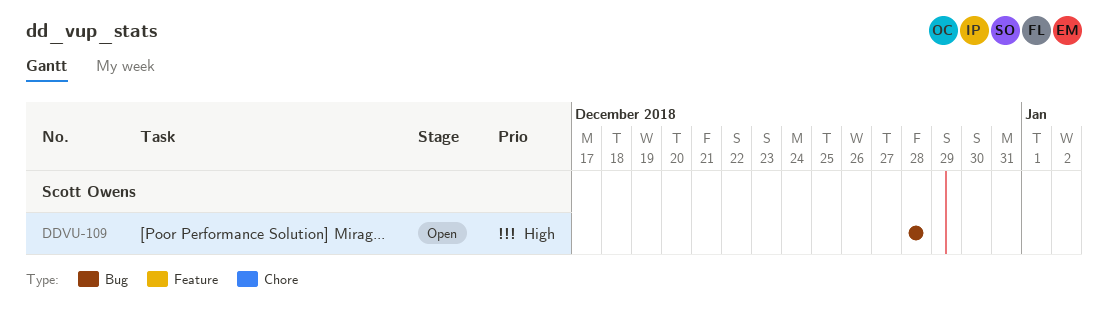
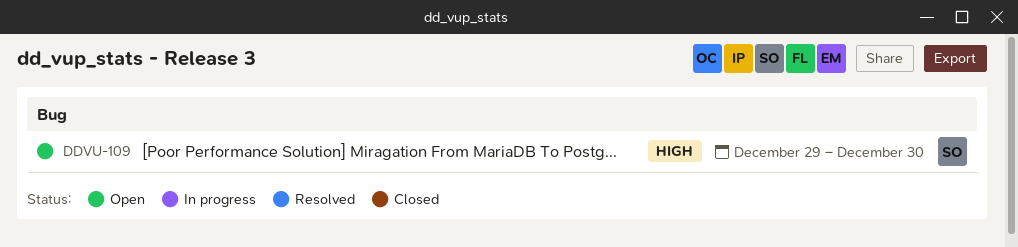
DDVU-109, start: Dec 28 -> Dec 29
DDVU-109, due: Dec 28 -> Dec 30

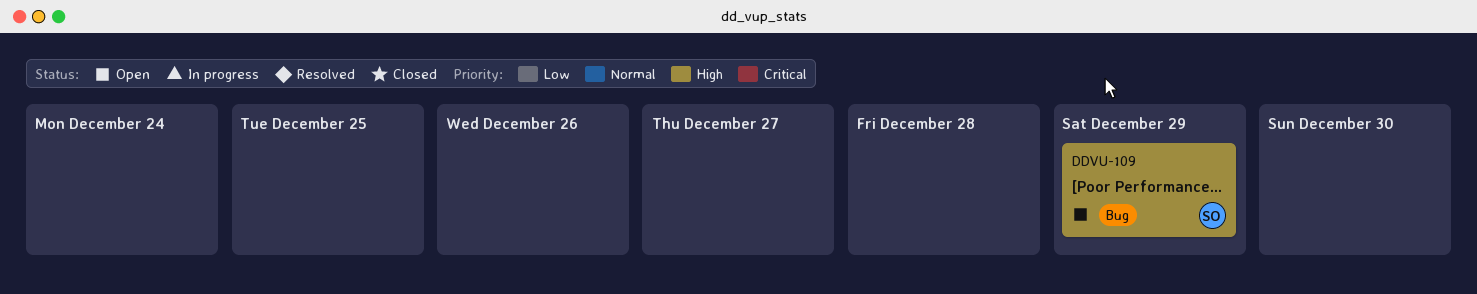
DDVU-109, due: Dec 30 -> Dec 29

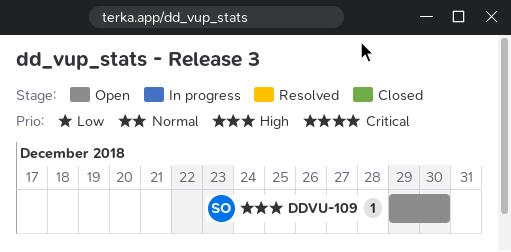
DDVU-109, due: Dec 29 -> Dec 30

